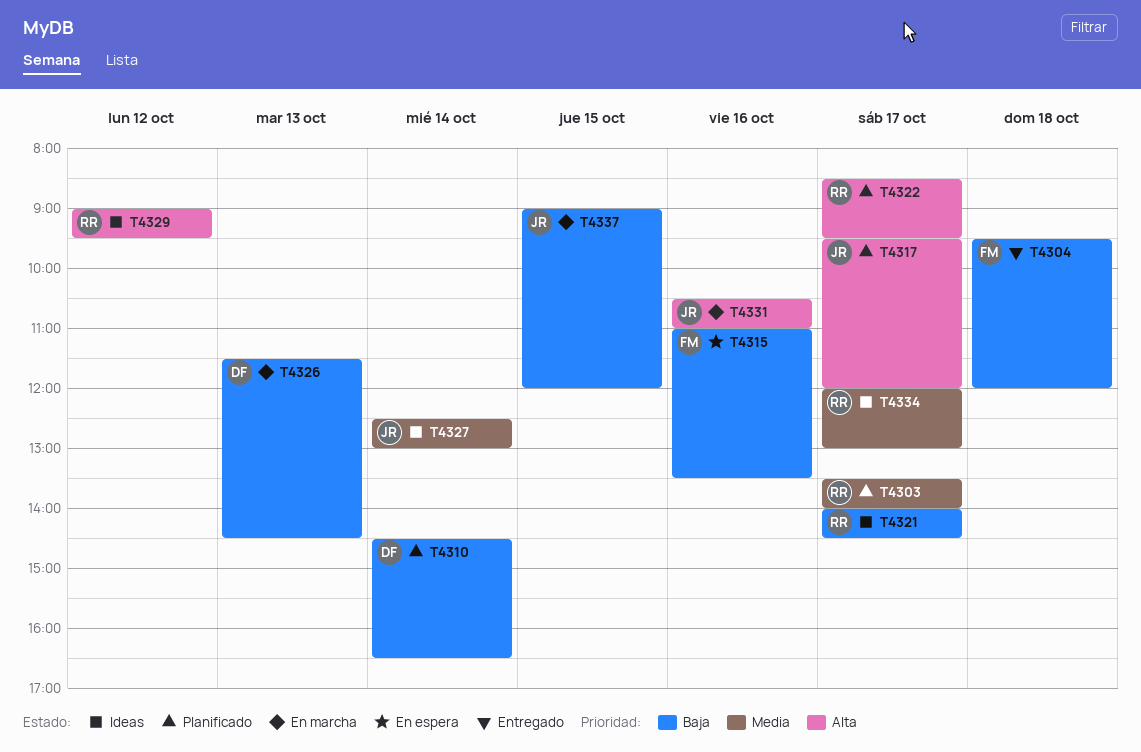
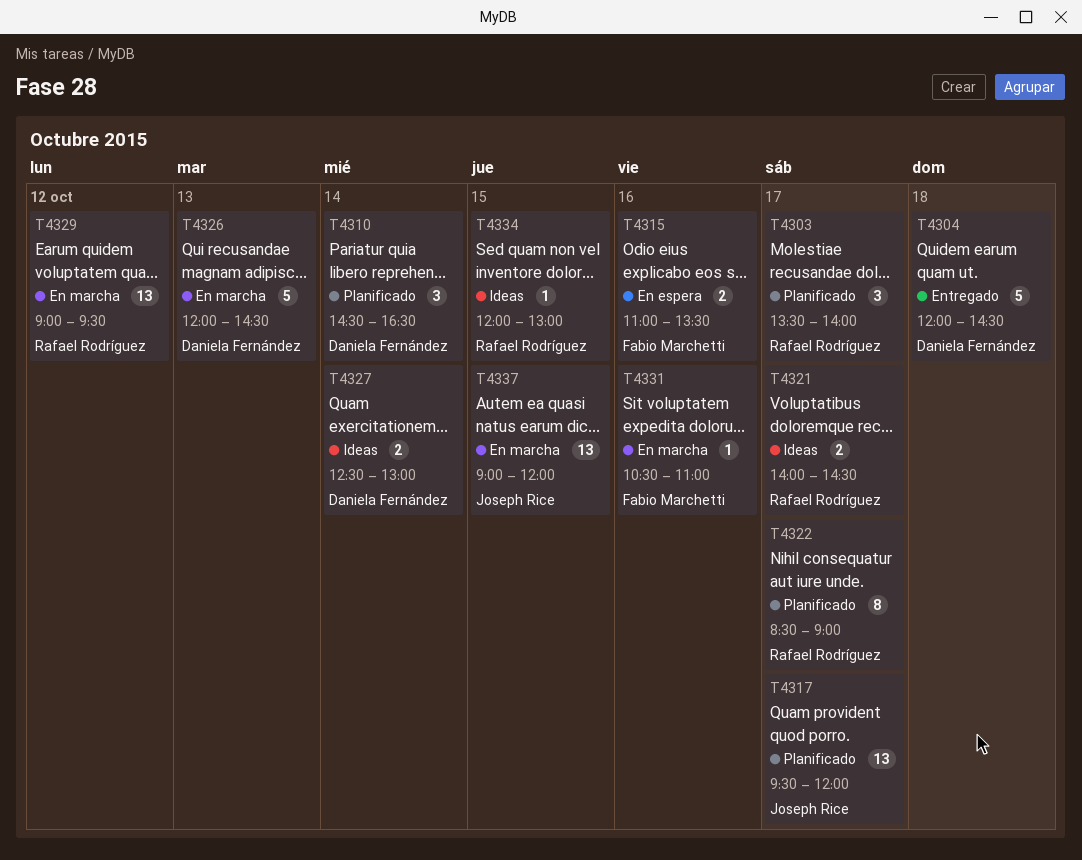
T4304, owner: Fabio Marchetti -> Daniela Fernández
T4304, begins: 09:30 -> 12:00
T4304, ends: 12:00 -> 14:30
T4322, ends: 09:30 -> 09:00
T4326, begins: 11:30 -> 12:00
T4327, owner: Joseph Rice -> Daniela Fernández
T4329, status: Ideas -> En marcha
T4331, owner: Joseph Rice -> Fabio Marchetti
T4334, day: Oct 17 -> Oct 15

